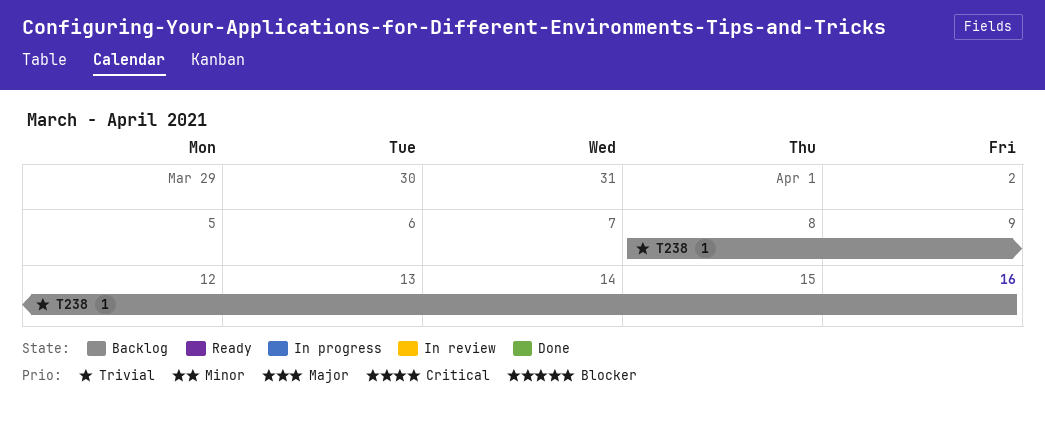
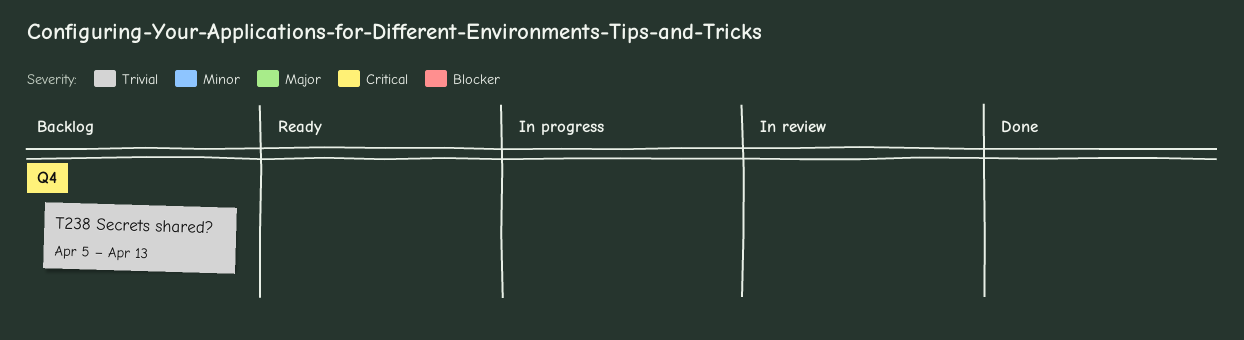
T238, start: Apr 8 -> Apr 5
T238, due: Apr 16 -> Apr 13

